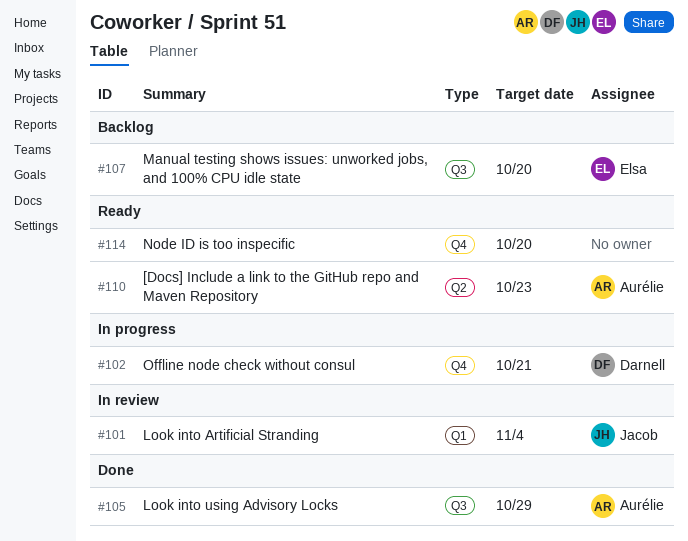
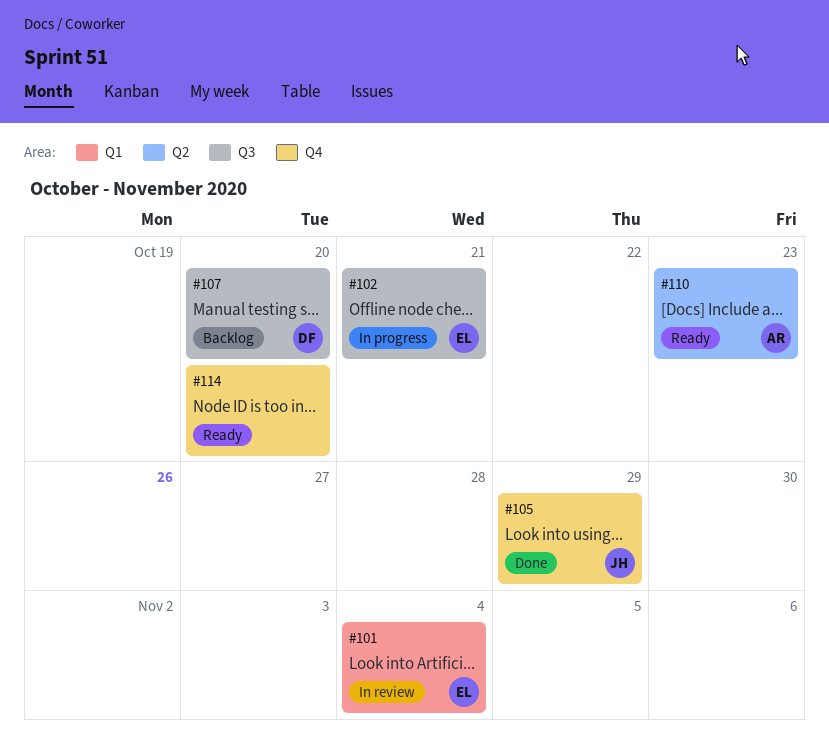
#101, owner: Jacob -> Elsa
#102, owner: Darnell -> Elsa
#102, label: Q4 -> Q3
#105, owner: Aurélie -> Jacob
#105, label: Q3 -> Q4
#107, owner: Elsa -> Darnell

